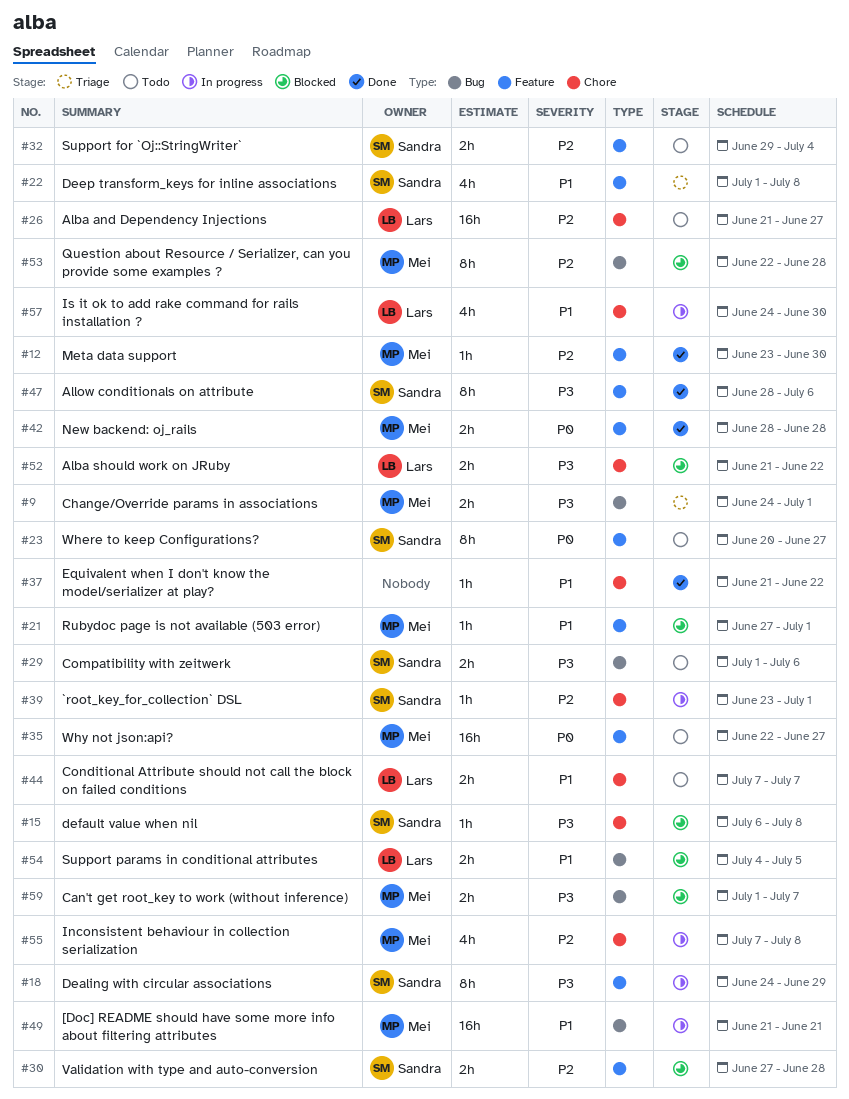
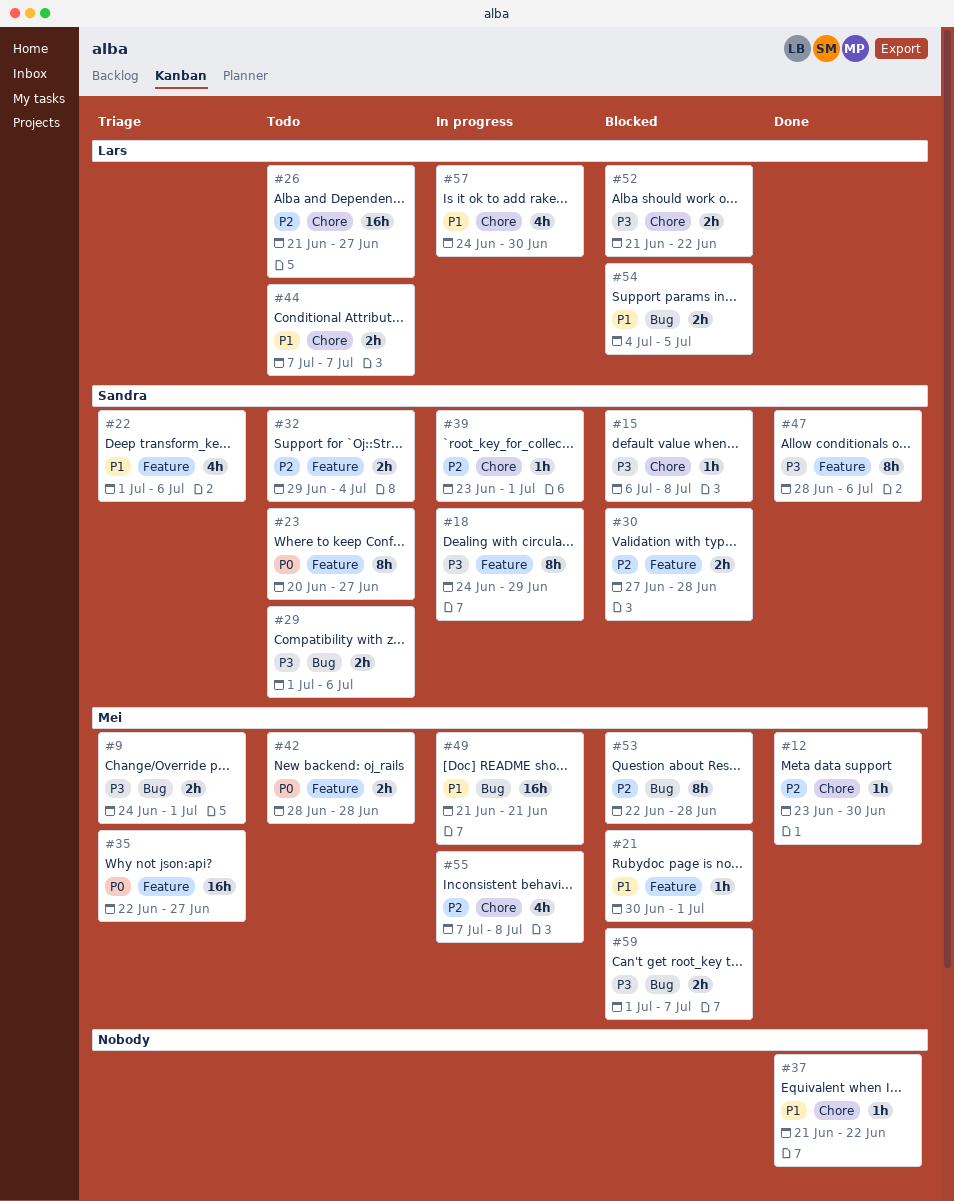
#12, label: Feature -> Chore
#21, start: Jun 27 -> Jun 30
#22, due: Jul 8 -> Jul 6
#35, status: Todo -> Triage
#42, status: Done -> Todo

